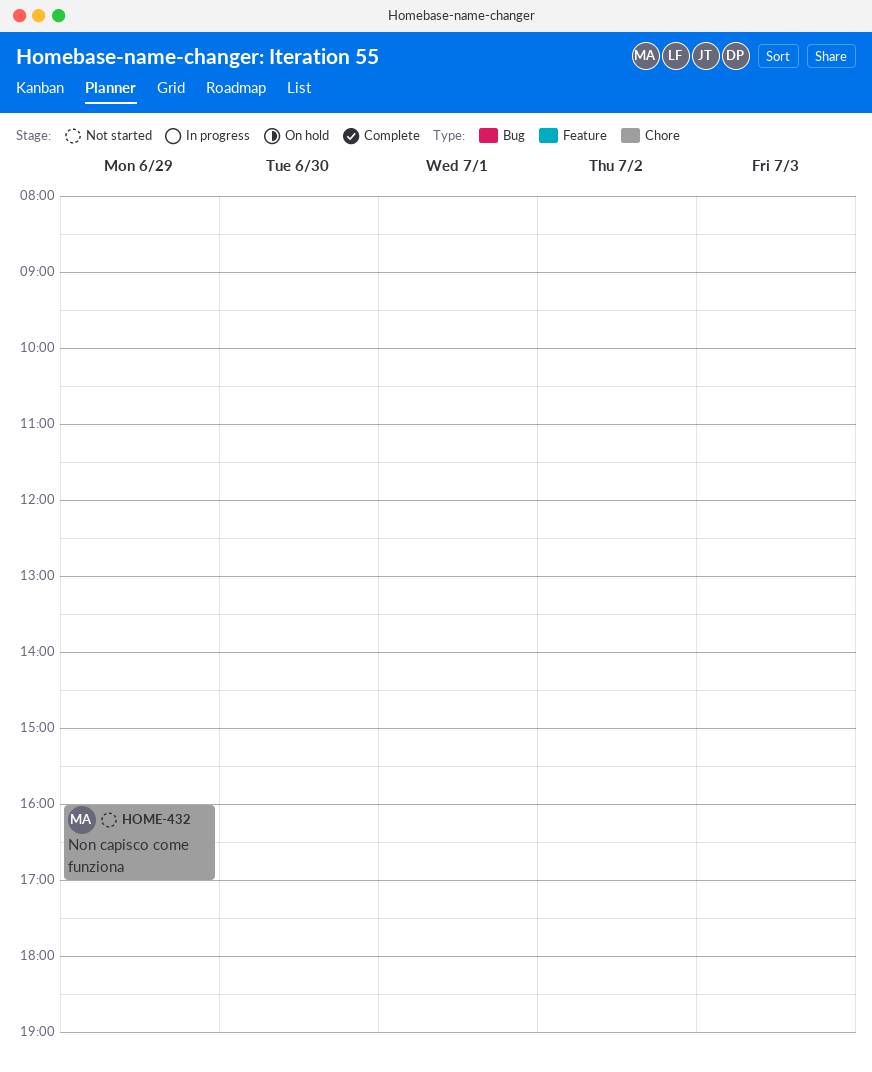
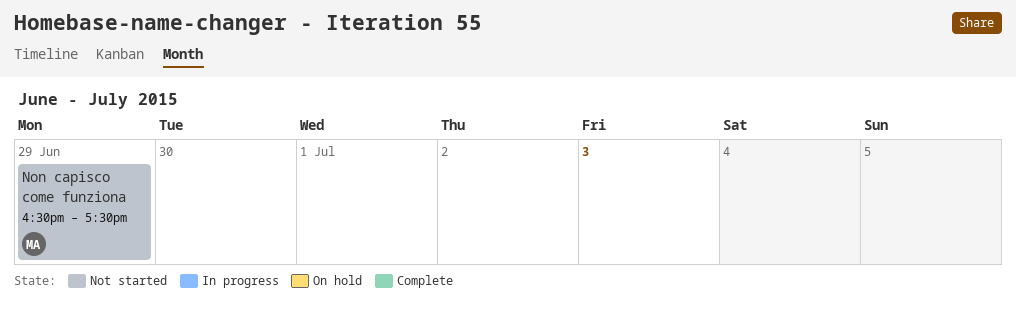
Non capisco come funziona, begins: 16:00 -> 16:30
Non capisco come funziona, ends: 17:00 -> 17:30

